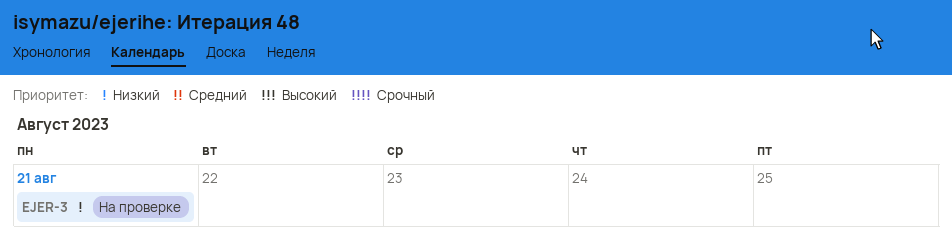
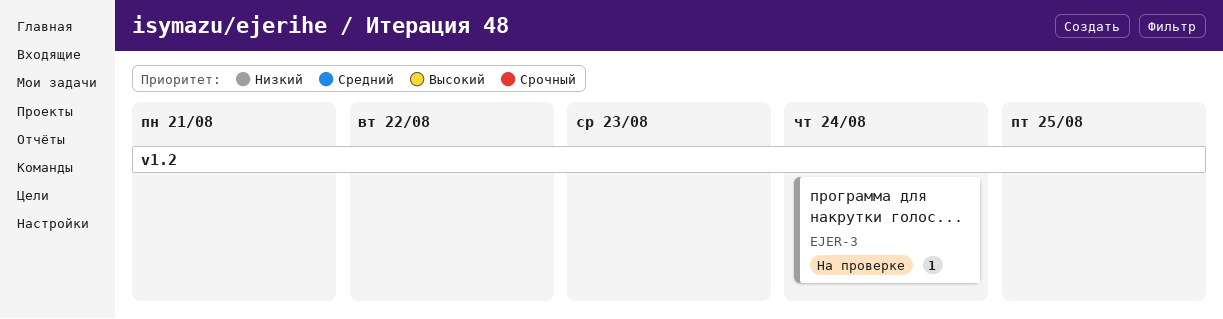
EJER-3, due: Aug 21 -> Aug 24

